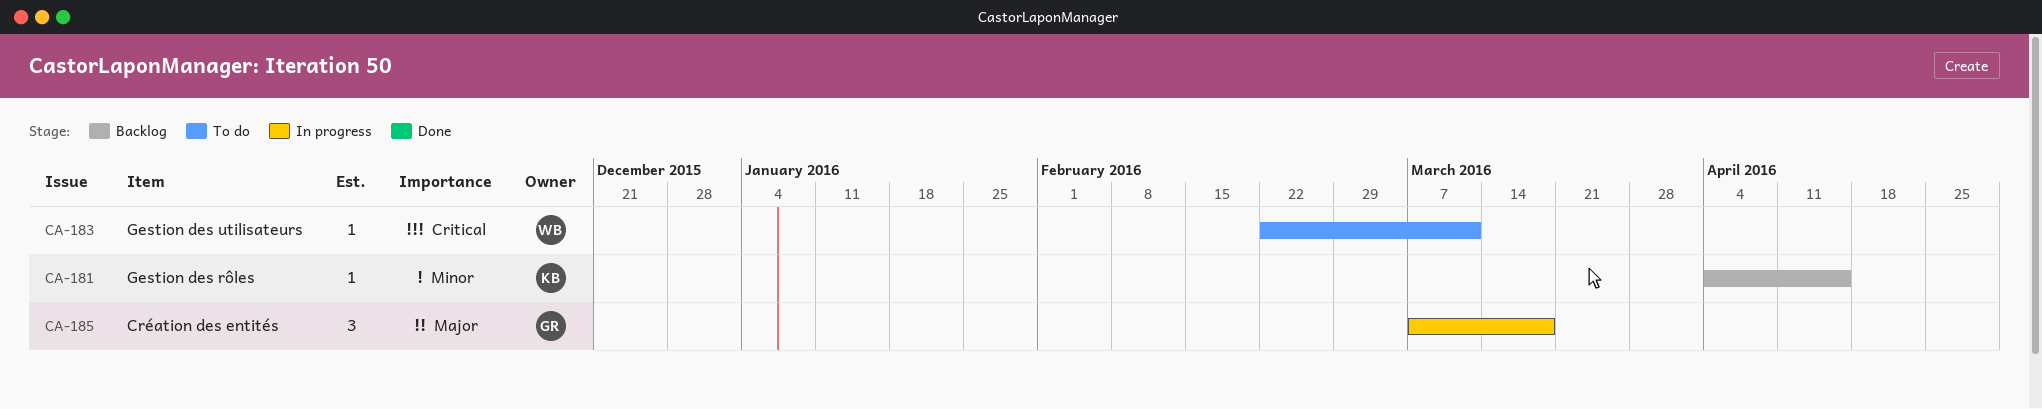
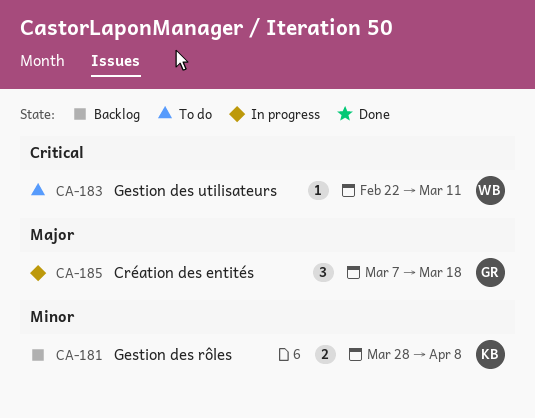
CA-181, estimate: 1 -> 2
CA-181, start: Apr 4 -> Mar 28
CA-181, due: Apr 15 -> Apr 8

